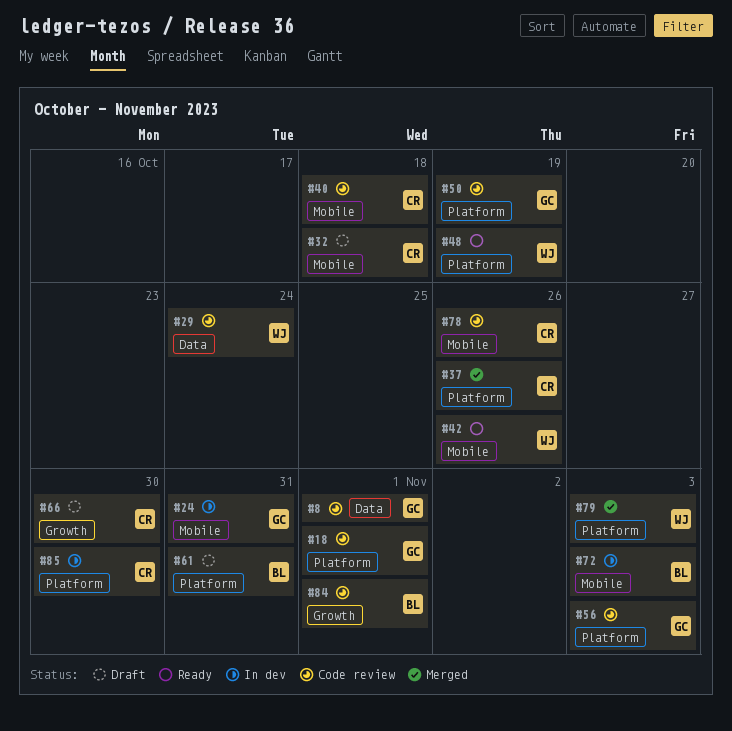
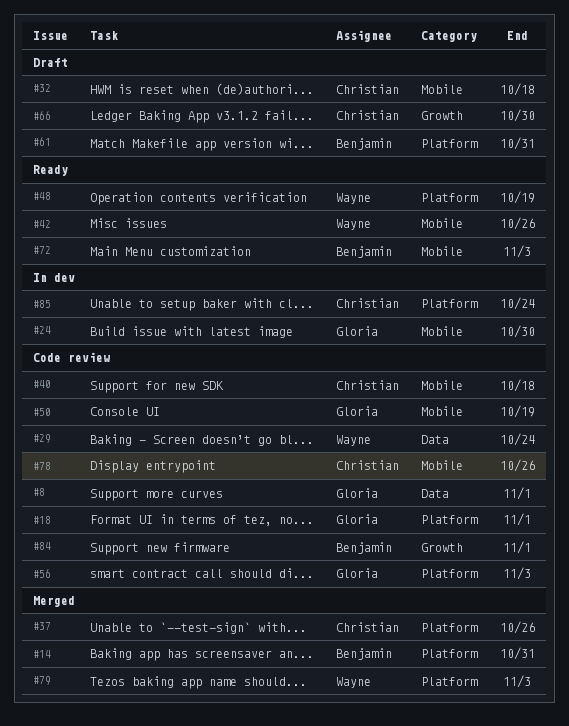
#14: none -> present
#24, due: Oct 31 -> Oct 30
#50, label: Platform -> Mobile
#72, status: In dev -> Ready
#85, due: Oct 30 -> Oct 24

